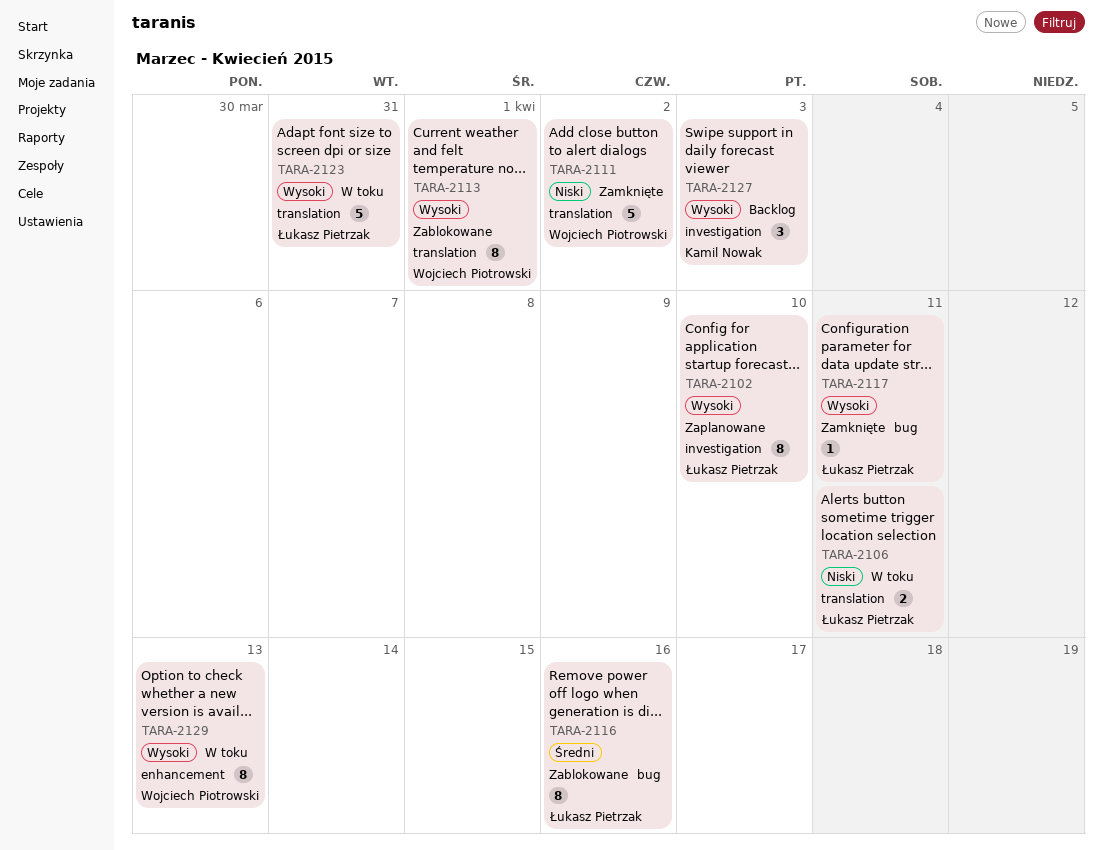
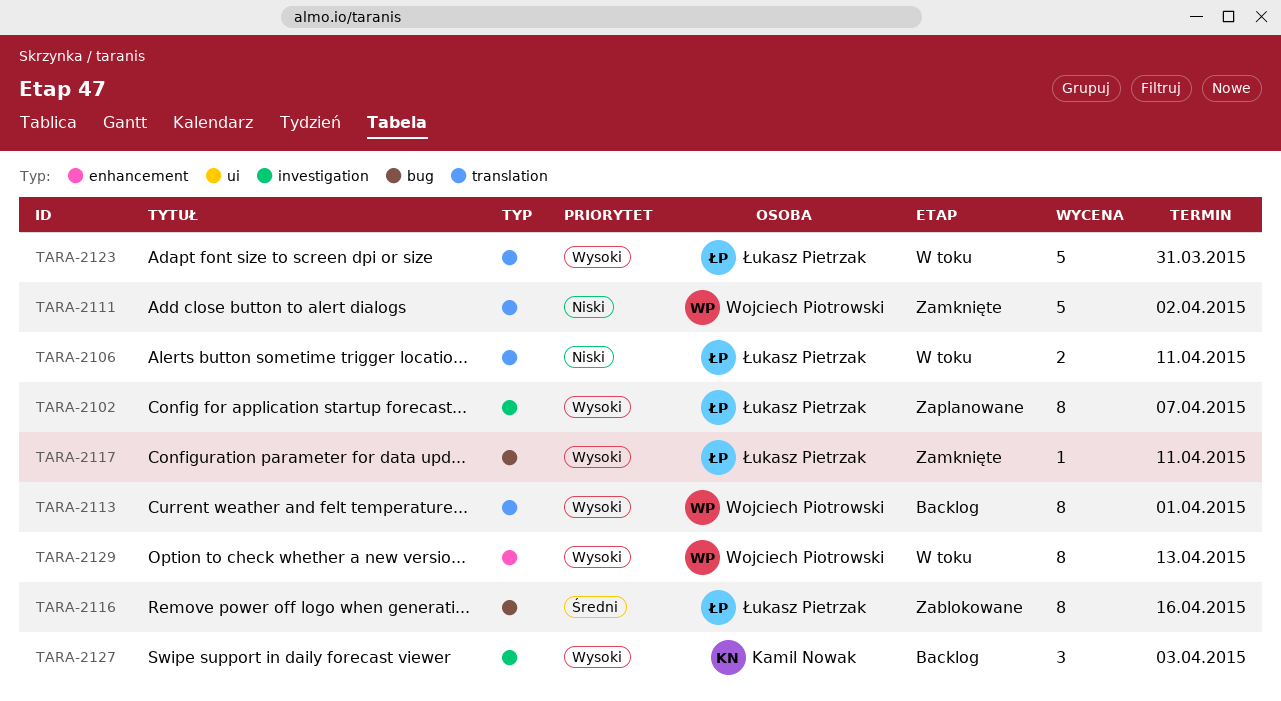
TARA-2102, due: Apr 10 -> Apr 7
TARA-2113, status: Zablokowane -> Backlog

